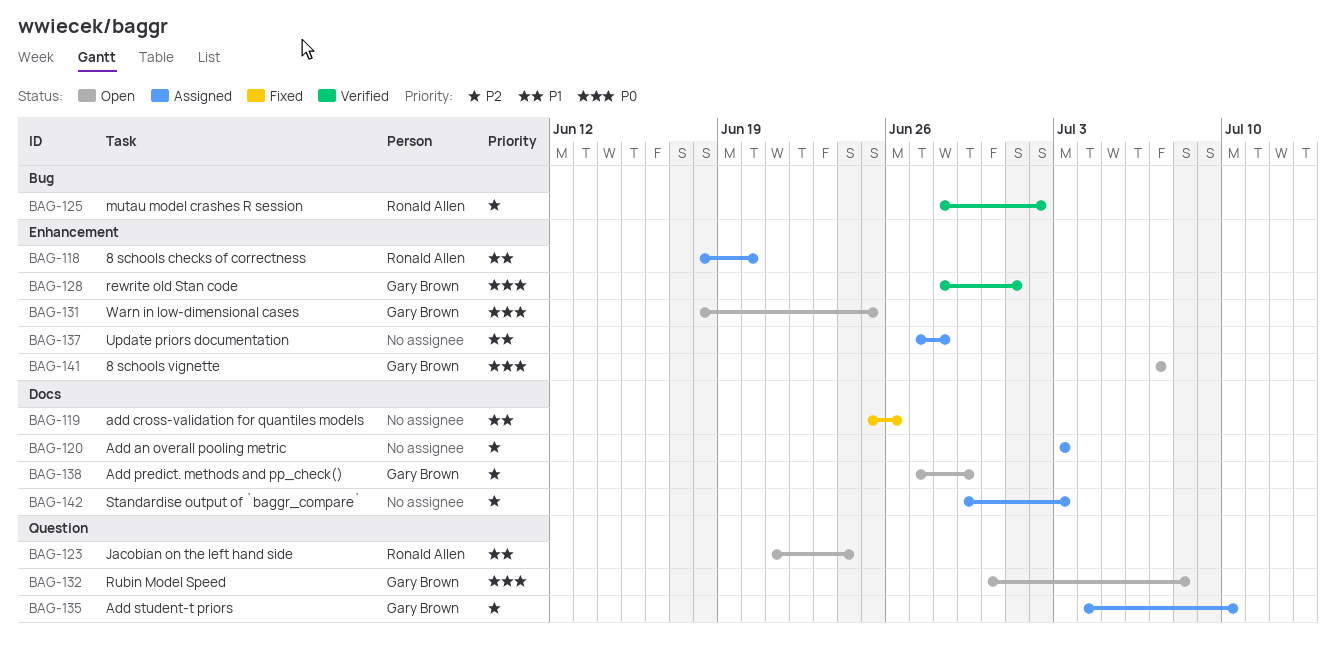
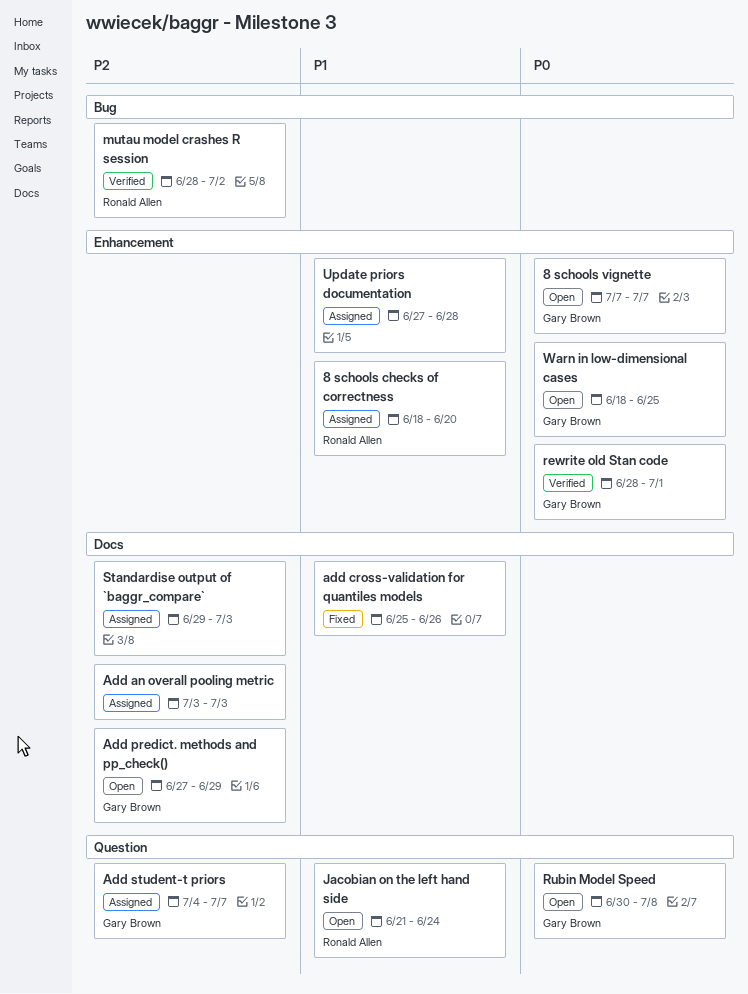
Add student-t priors, due: Jul 10 -> Jul 7

